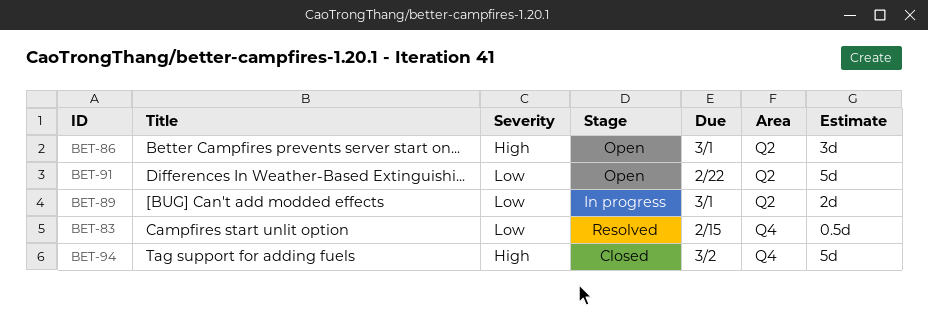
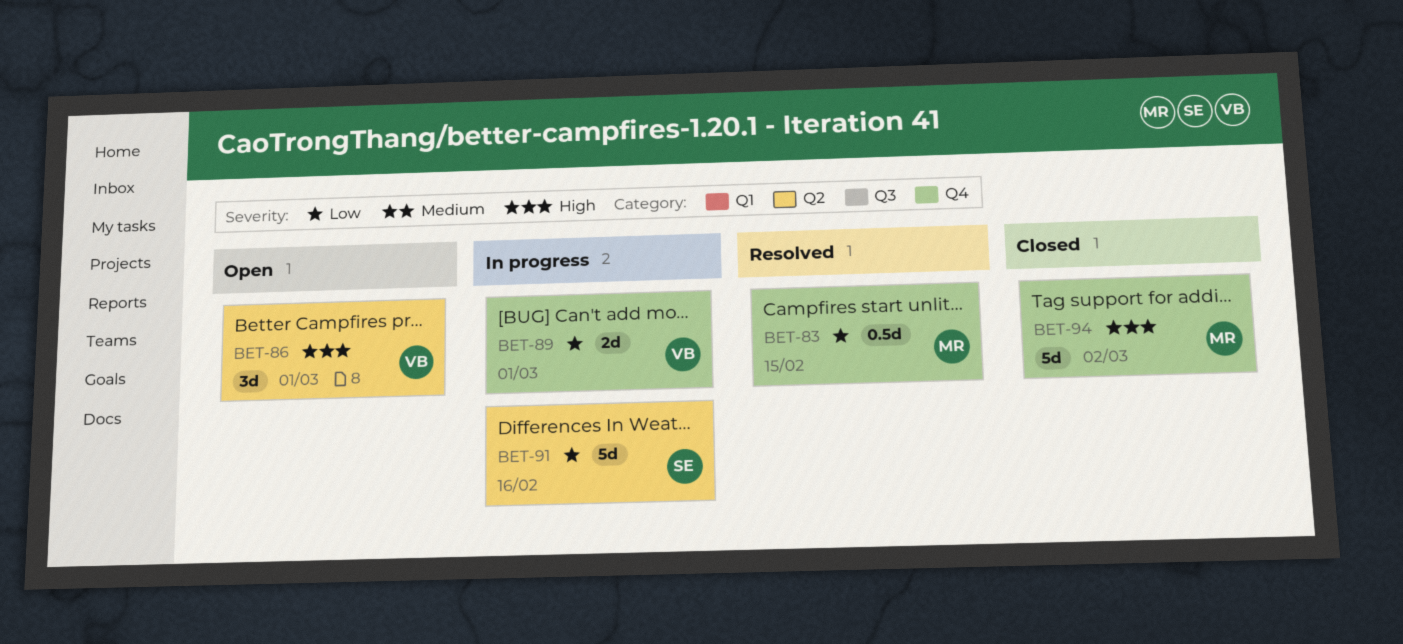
BET-89, label: Q2 -> Q4
BET-91, status: Open -> In progress
BET-91, due: Feb 22 -> Feb 16

